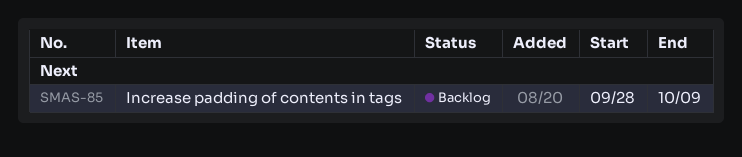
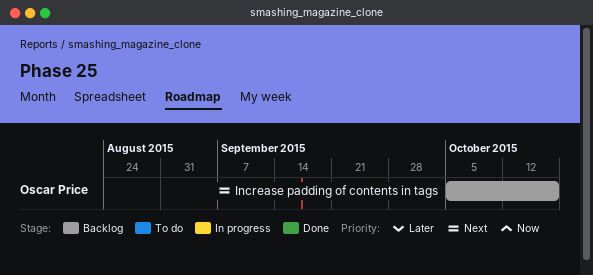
Increase padding of contents in tags, start: Sep 28 -> Oct 5
Increase padding of contents in tags, due: Oct 9 -> Oct 16

